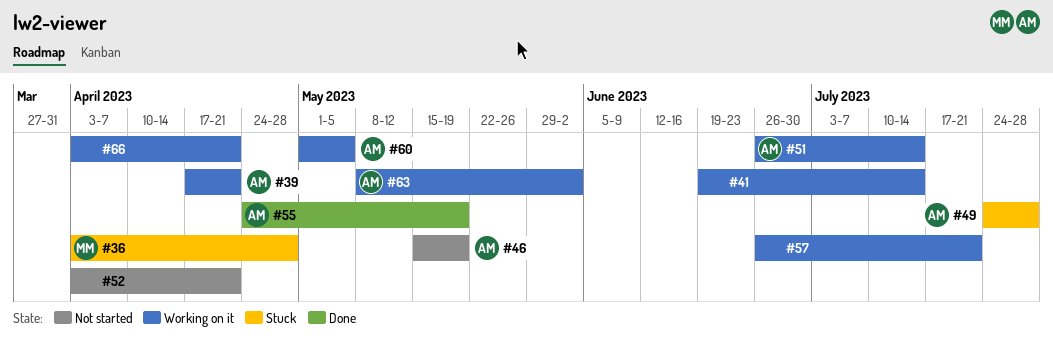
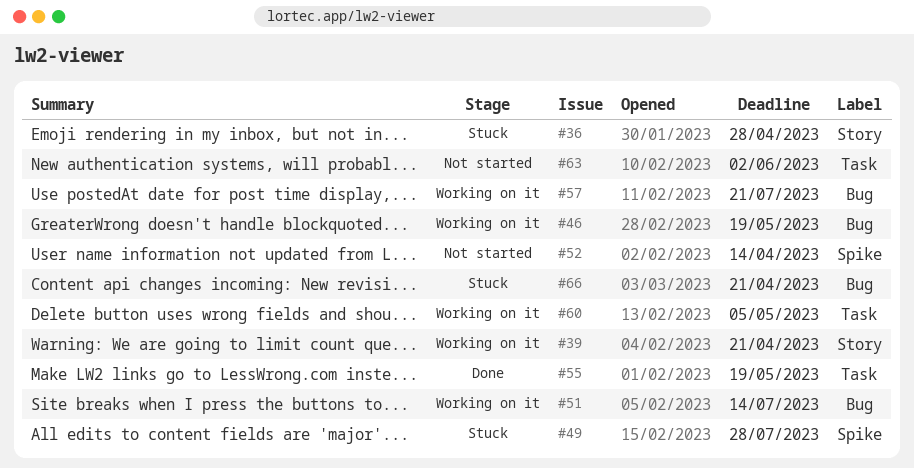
#41: present -> none
#46, status: Not started -> Working on it
#52, due: Apr 21 -> Apr 14
#63, status: Working on it -> Not started
#66, status: Working on it -> Stuck

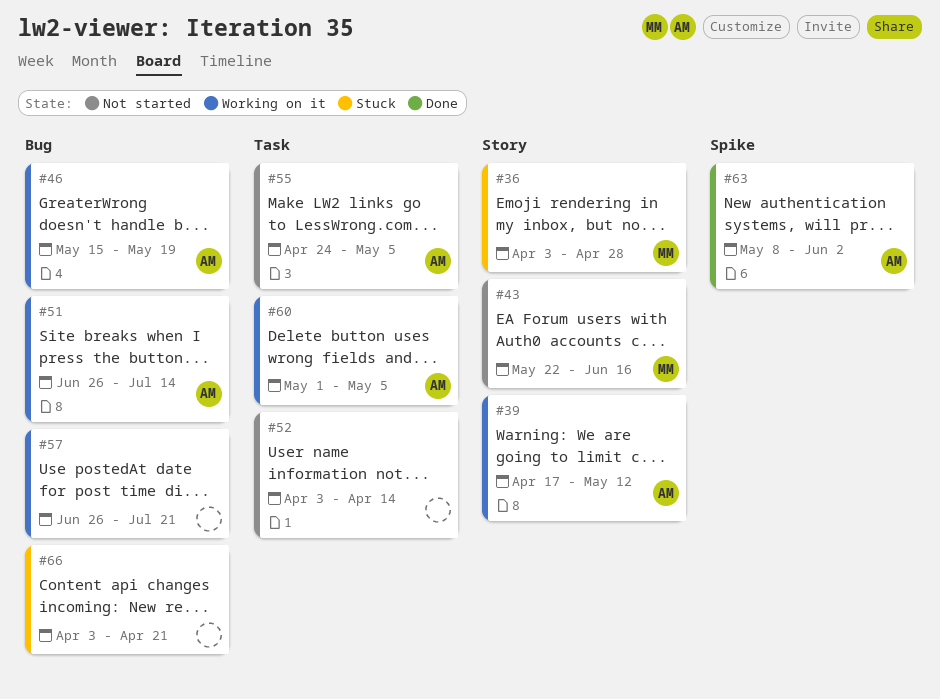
#39, due: Apr 21 -> May 12
#43: none -> present
#49: present -> none
#52, label: Spike -> Task
#55, status: Done -> Not started
#55, due: May 19 -> May 5
#63, status: Not started -> Done
#63, label: Task -> Spike

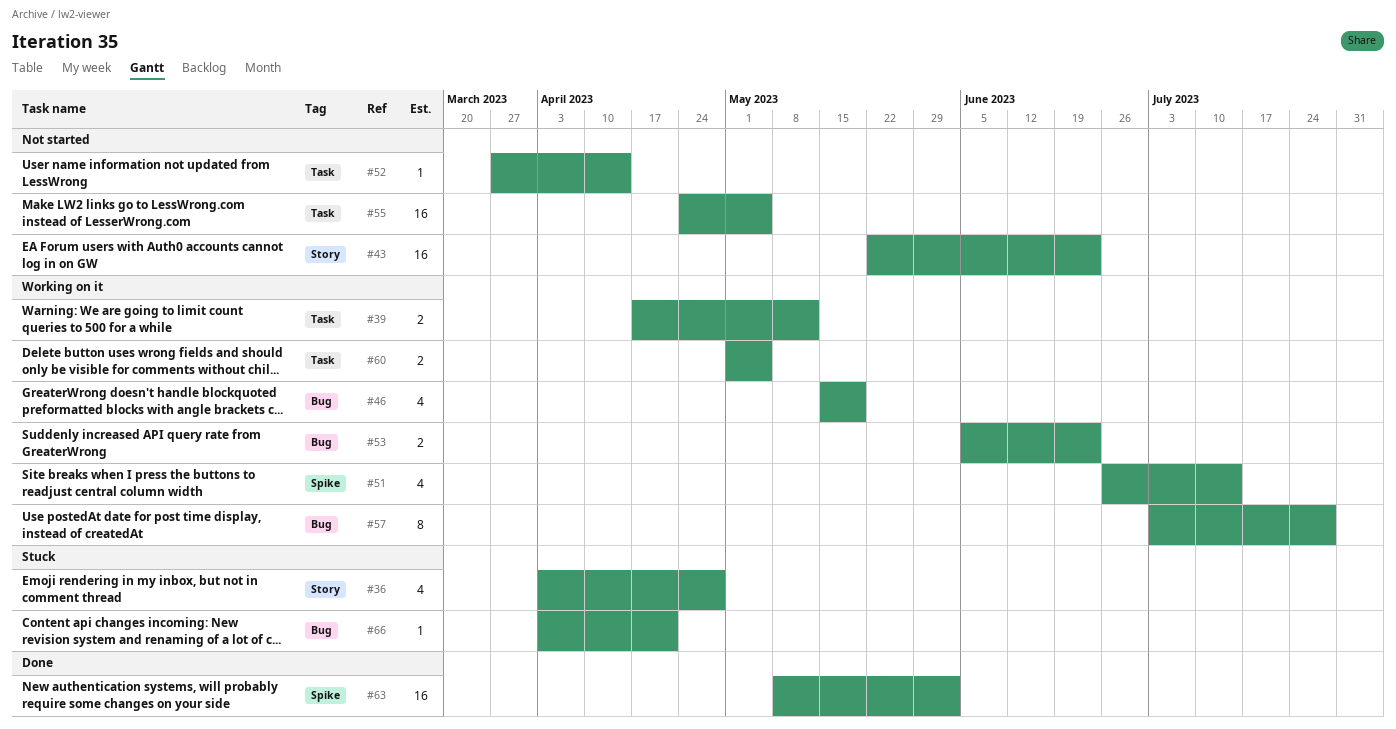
#39, label: Story -> Task
#43, due: Jun 16 -> Jun 23
#51, label: Bug -> Spike
#52, start: Apr 3 -> Mar 27
#53: none -> present
#57, start: Jun 26 -> Jul 3
#57, due: Jul 21 -> Jul 28

